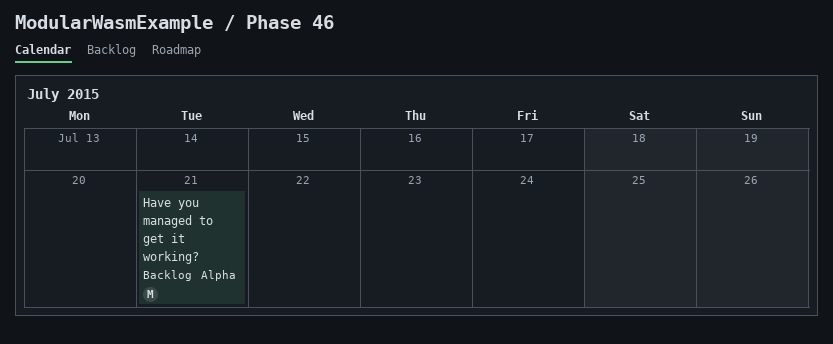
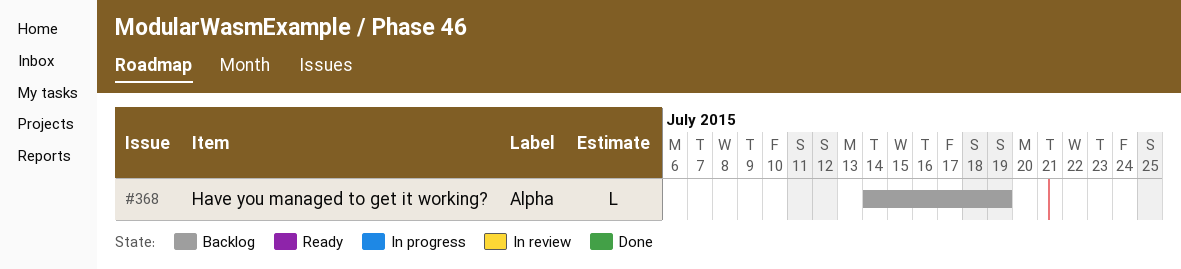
Have you managed to get it working?, estimate: M -> L
Have you managed to get it working?, due: Jul 21 -> Jul 19

